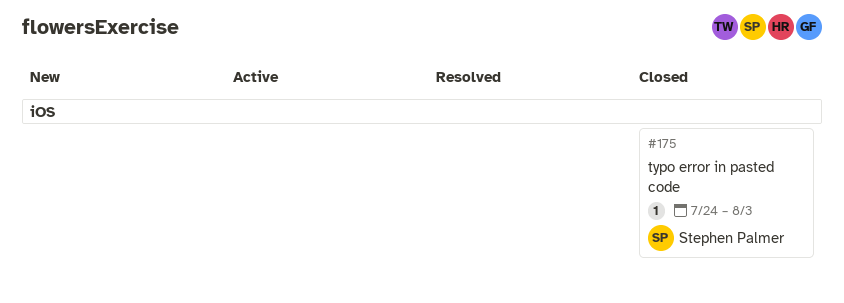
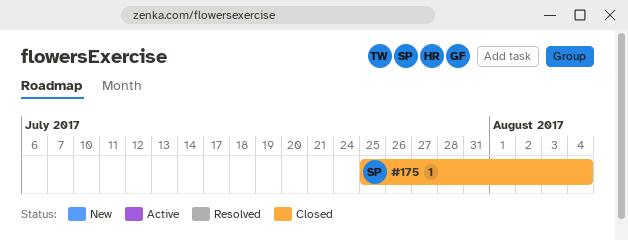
#175, start: Jul 24 -> Jul 25
#175, due: Aug 3 -> Aug 4

